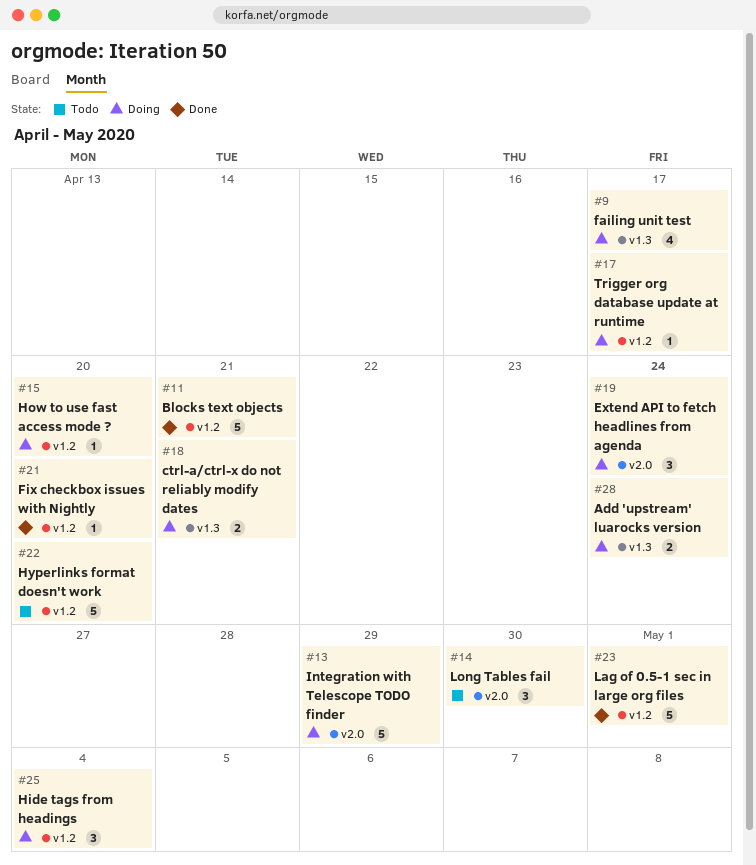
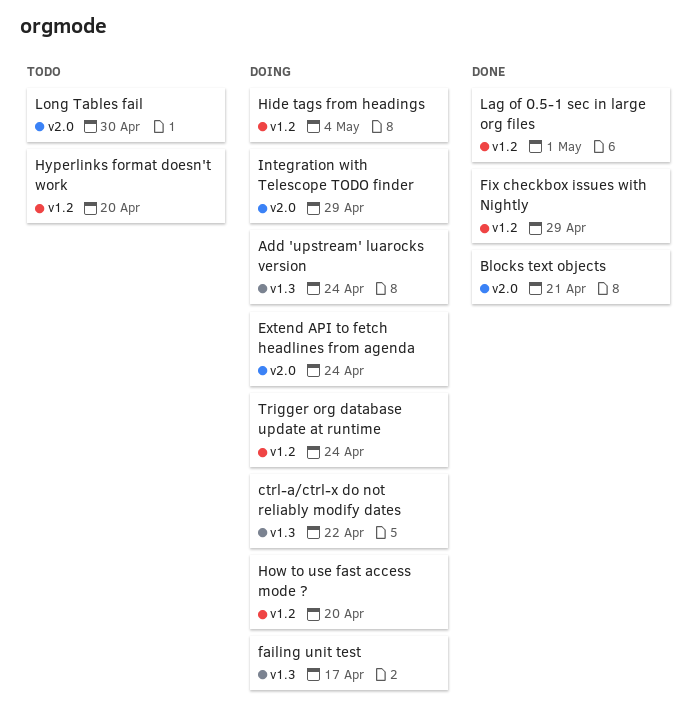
Blocks text objects, label: v1.2 -> v2.0
ctrl-a/ctrl-x do not reliably modify dates, due: Apr 21 -> Apr 22
Fix checkbox issues with Nightly, due: Apr 20 -> Apr 29
Trigger org database update at runtime, due: Apr 17 -> Apr 24

